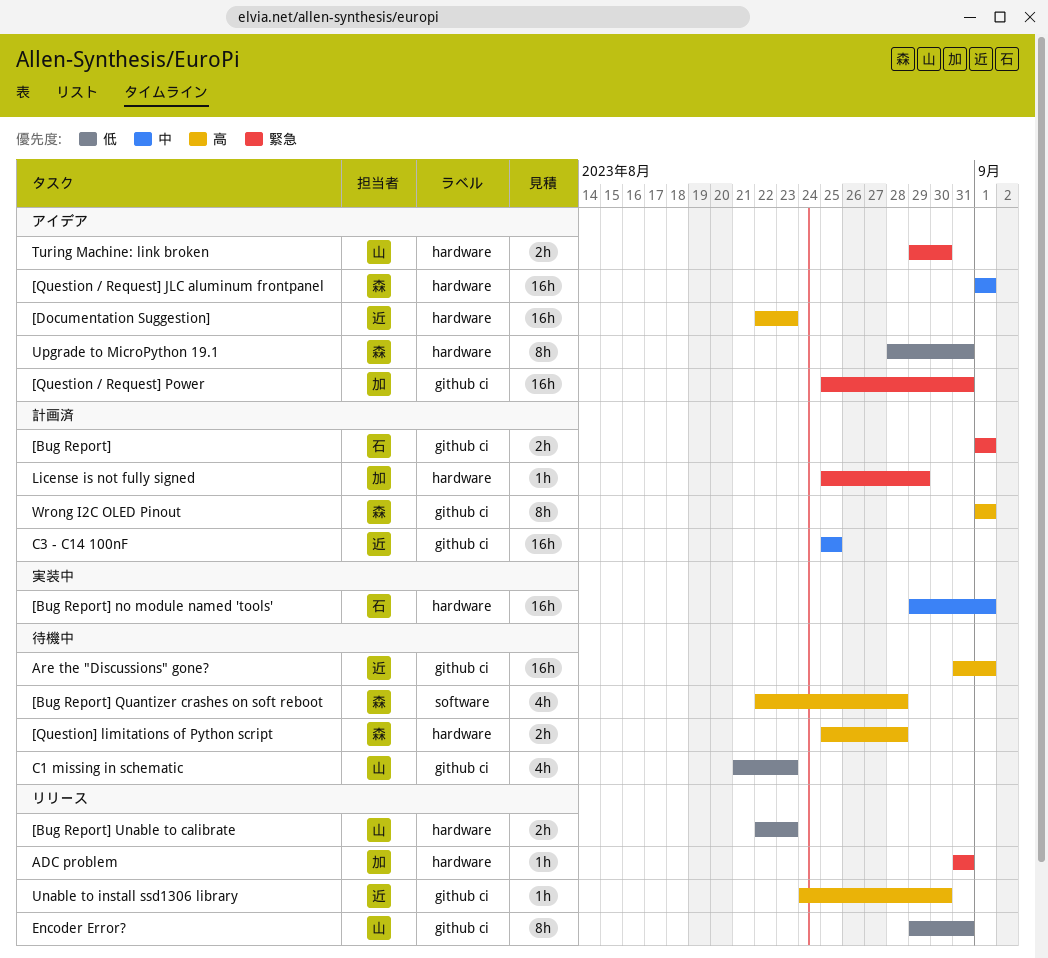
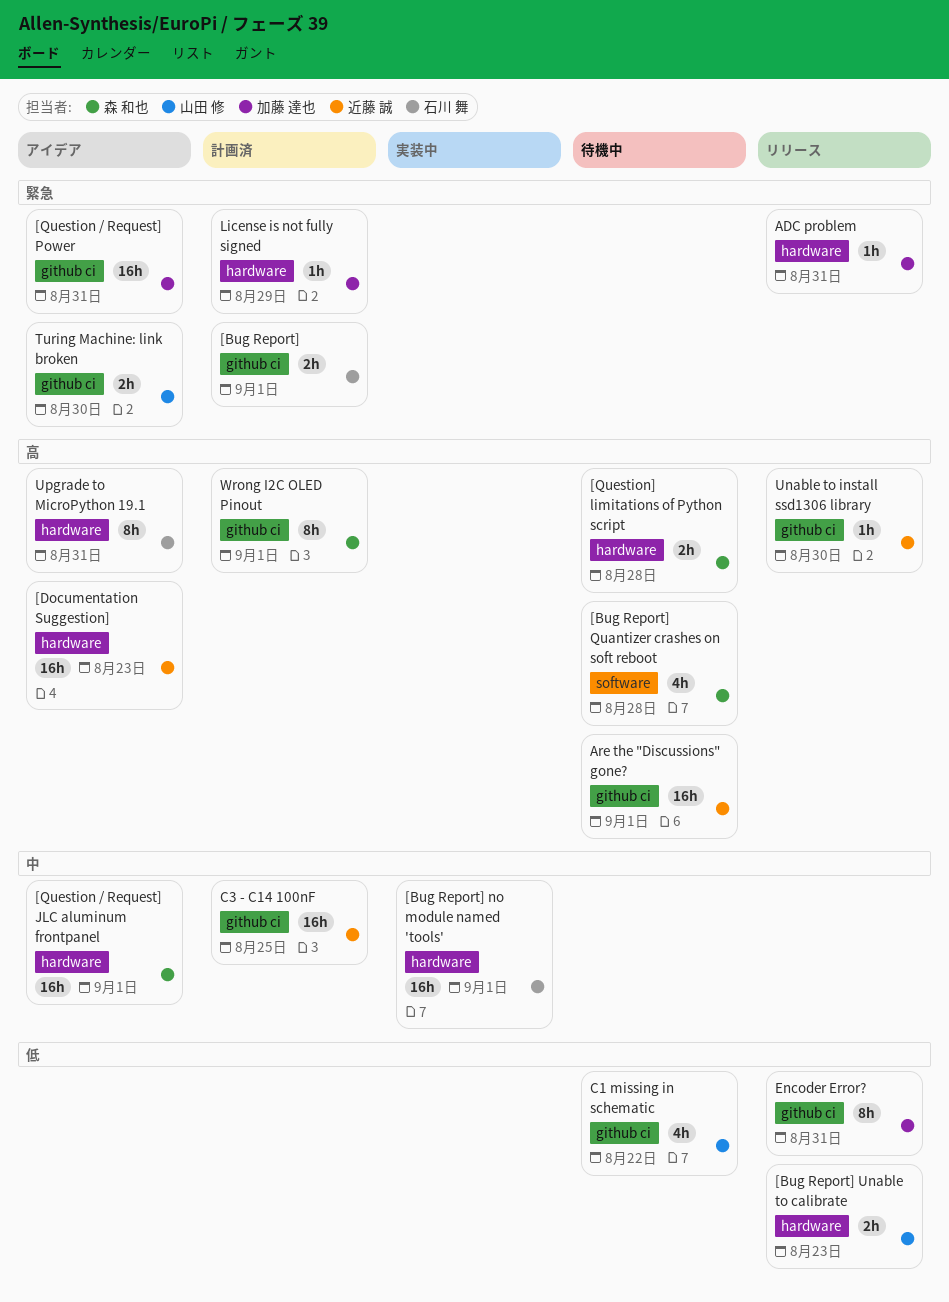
C1 missing in schematic, due: Aug 23 -> Aug 22
Encoder Error?, owner: 山田 修 -> 加藤 達也
Turing Machine: link broken, label: hardware -> github ci
Upgrade to MicroPython 19.1, owner: 森 和也 -> 石川 舞
Upgrade to MicroPython 19.1, priority: 低 -> 高

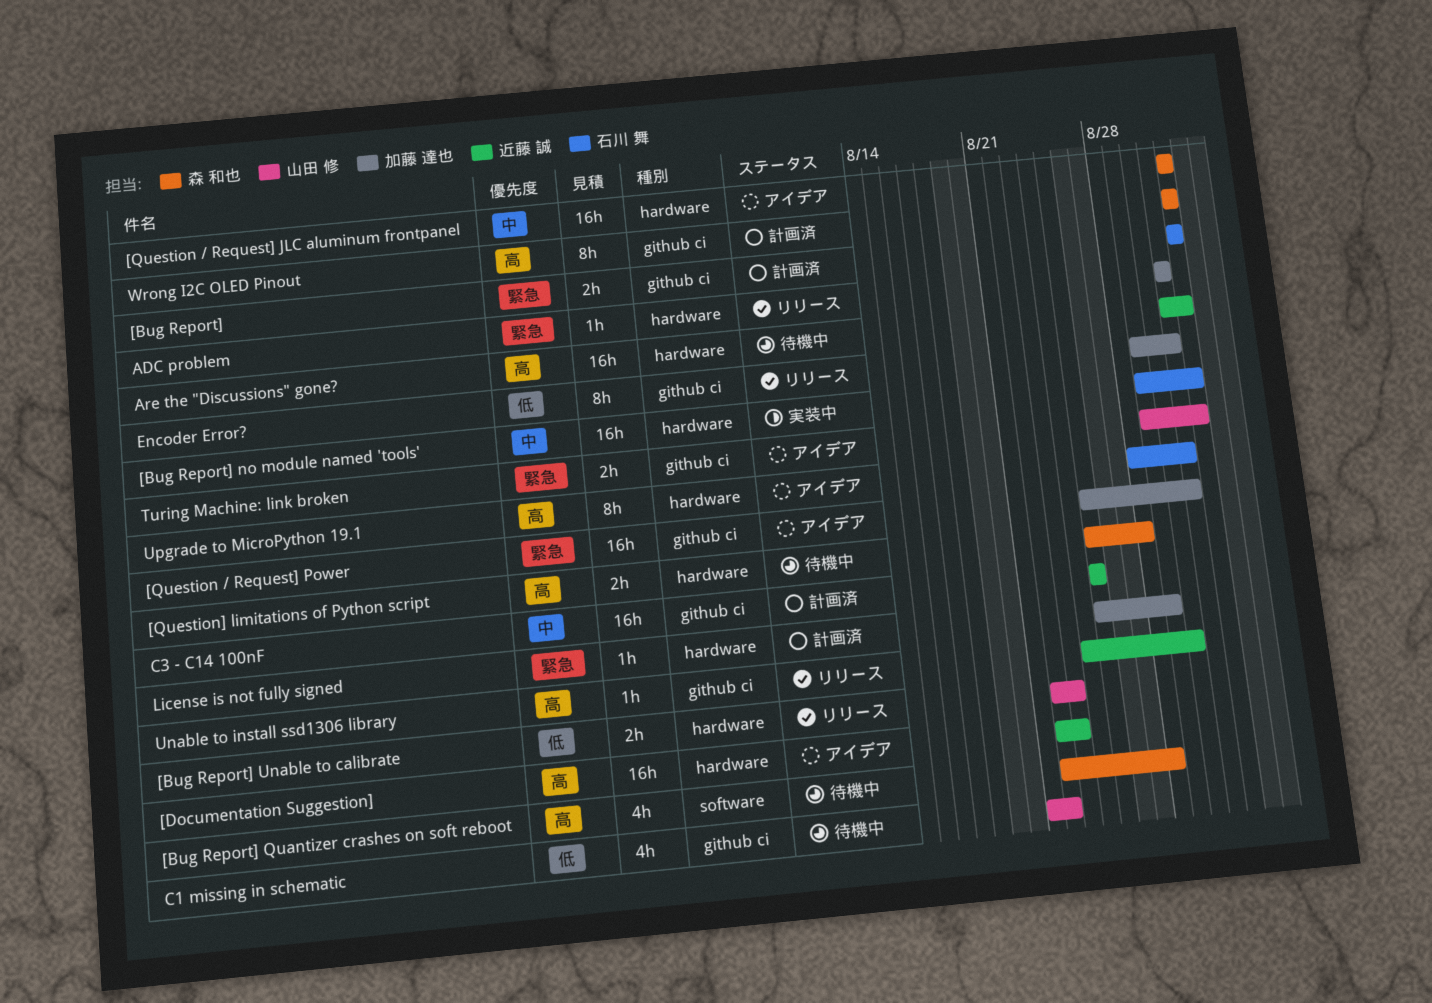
Are the "Discussions" gone?, label: github ci -> hardware
Turing Machine: link broken, due: Aug 30 -> Sep 1

